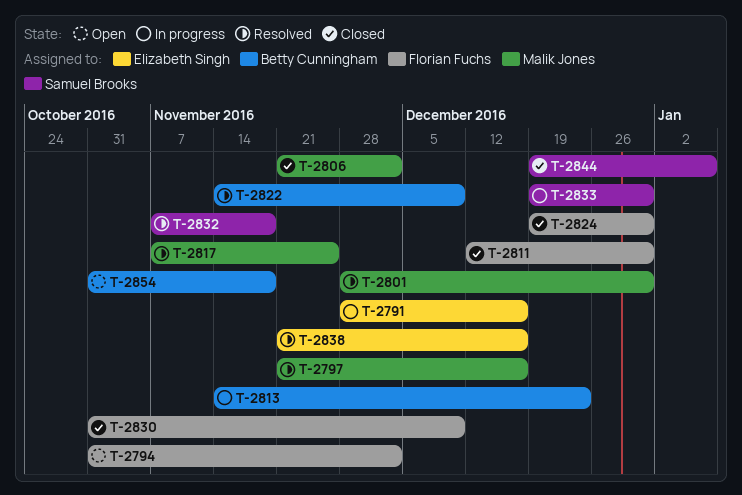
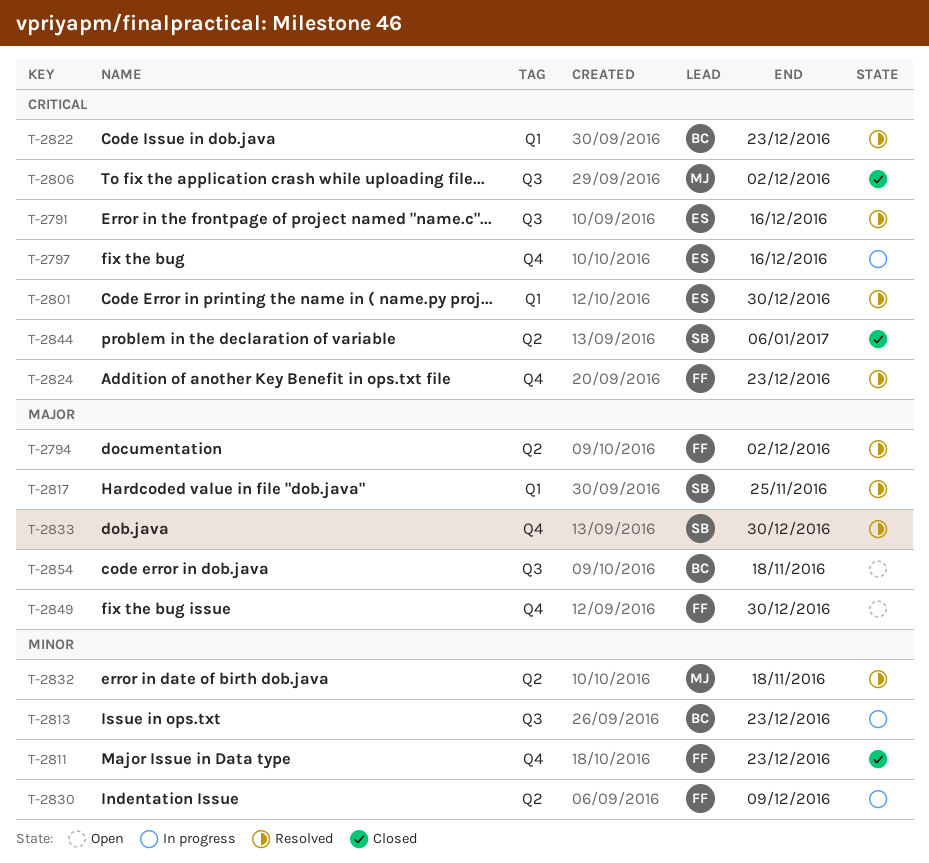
T-2791, status: In progress -> Resolved
T-2794, status: Open -> Resolved
T-2797, status: Resolved -> In progress
T-2797, owner: Malik Jones -> Elizabeth Singh
T-2801, owner: Malik Jones -> Elizabeth Singh
T-2811, due: Dec 30 -> Dec 23
T-2817, owner: Malik Jones -> Samuel Brooks
T-2822, due: Dec 9 -> Dec 23
T-2824, status: Closed -> Resolved
T-2824, due: Dec 30 -> Dec 23
T-2830, status: Closed -> In progress
T-2832, owner: Samuel Brooks -> Malik Jones
T-2833, status: In progress -> Resolved
T-2838: present -> none
T-2849: none -> present

